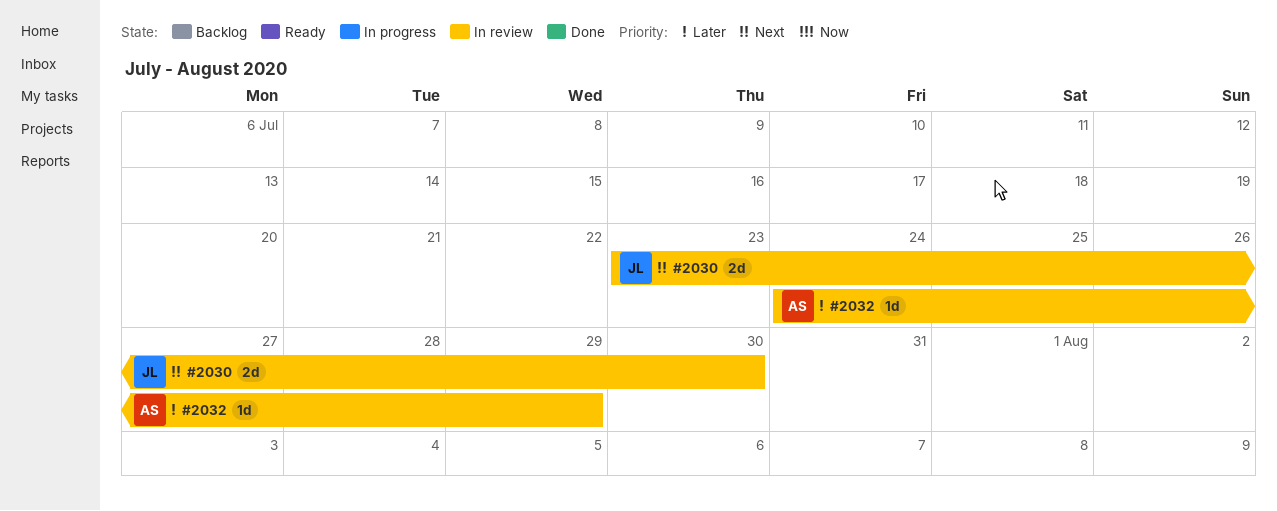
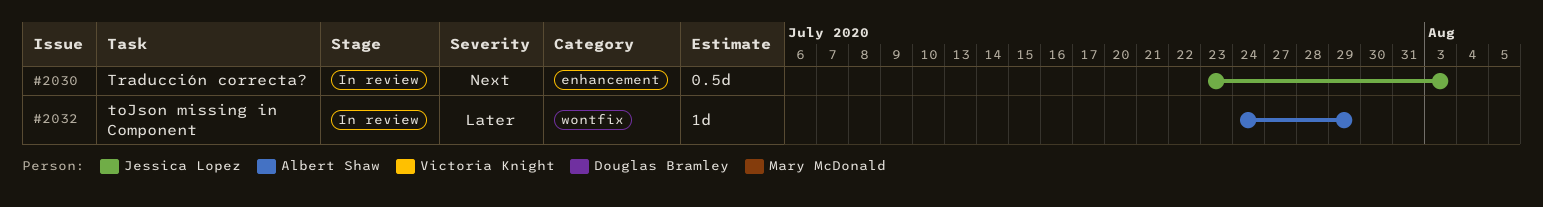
#2030, estimate: 2d -> 0.5d
#2030, due: Jul 30 -> Aug 3

